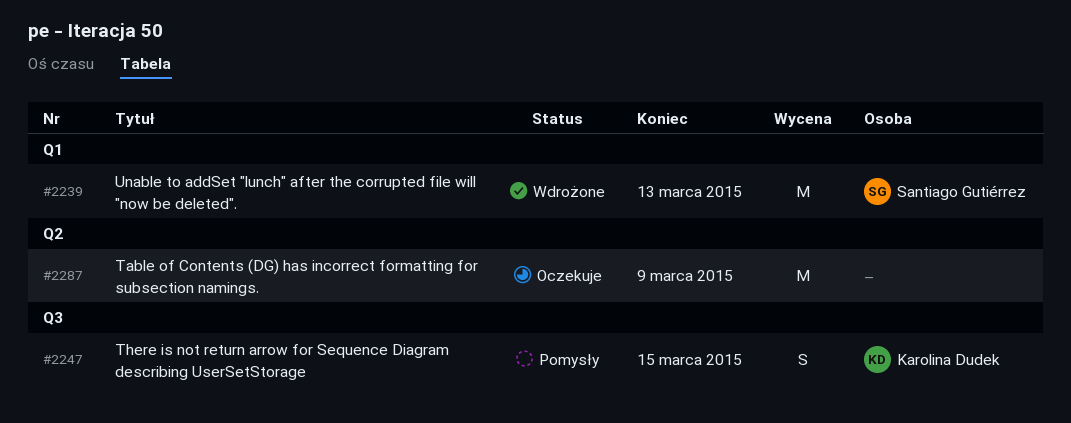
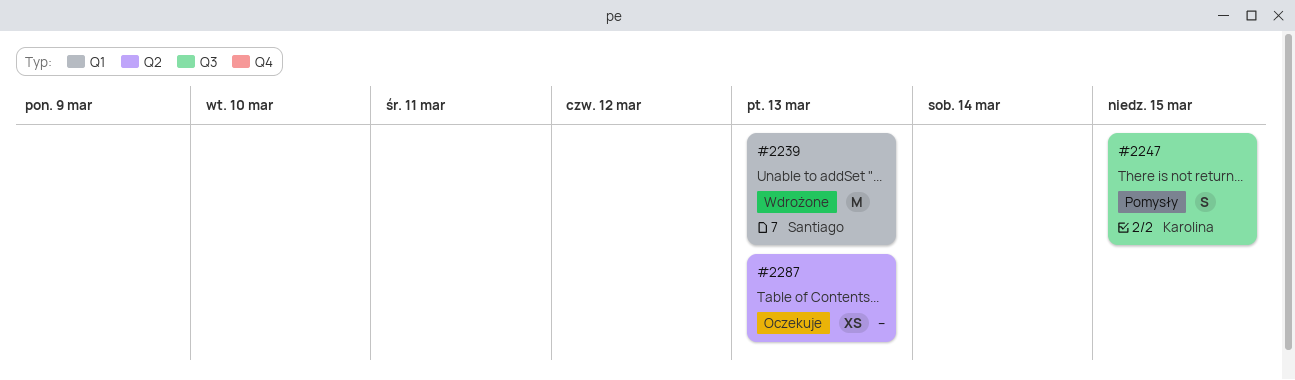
#2287, estimate: M -> XS
#2287, due: Mar 9 -> Mar 13

